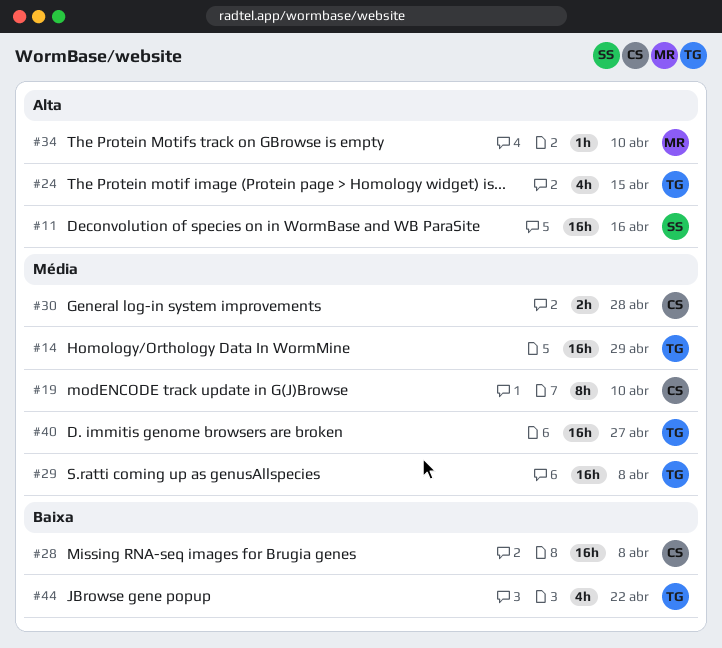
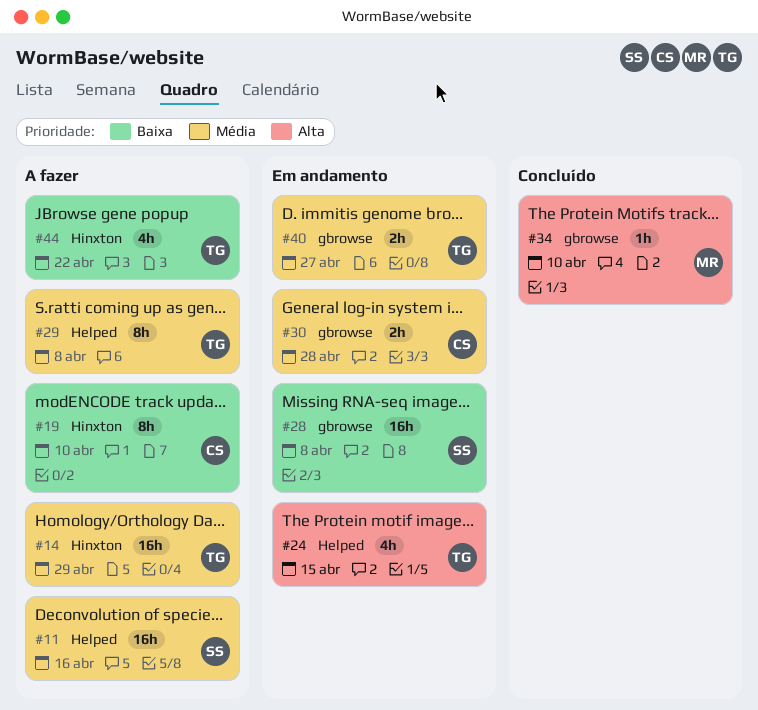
#11, priority: Alta -> Média
#19, priority: Média -> Baixa
#28, owner: CS -> SS
#29, estimate: 16h -> 8h
#40, estimate: 16h -> 2h

